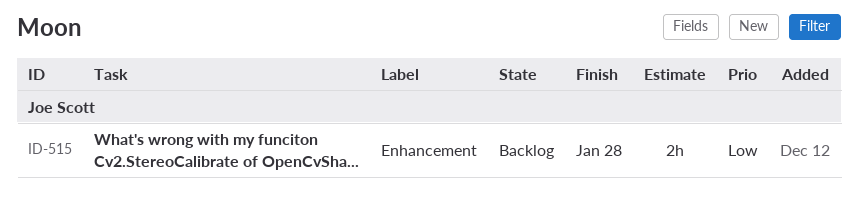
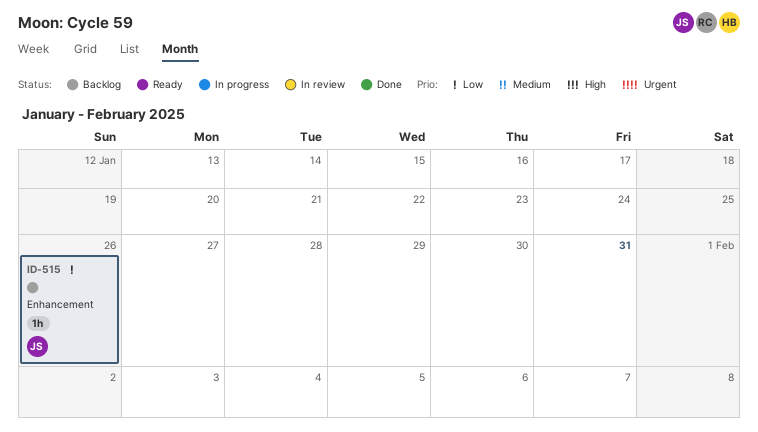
ID-515, estimate: 2h -> 1h
ID-515, due: Jan 28 -> Jan 26

